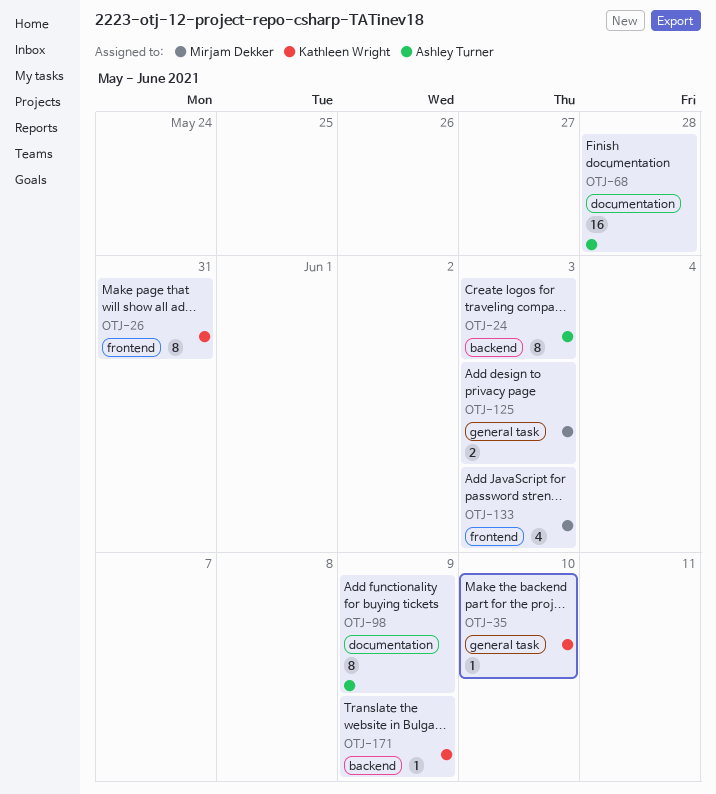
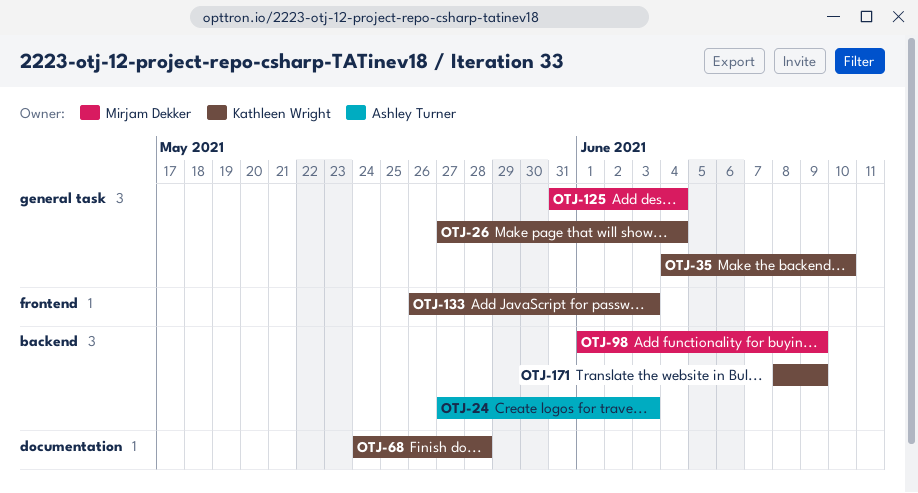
OTJ-26, label: frontend -> general task
OTJ-26, due: May 31 -> Jun 4
OTJ-68, owner: Ashley Turner -> Kathleen Wright
OTJ-98, owner: Ashley Turner -> Mirjam Dekker
OTJ-98, label: documentation -> backend
OTJ-125, due: Jun 3 -> Jun 4
OTJ-133, owner: Mirjam Dekker -> Kathleen Wright

